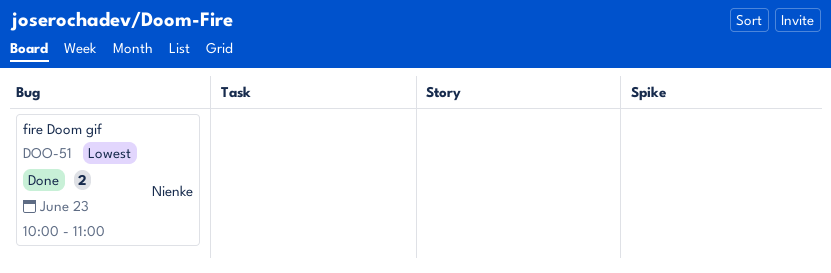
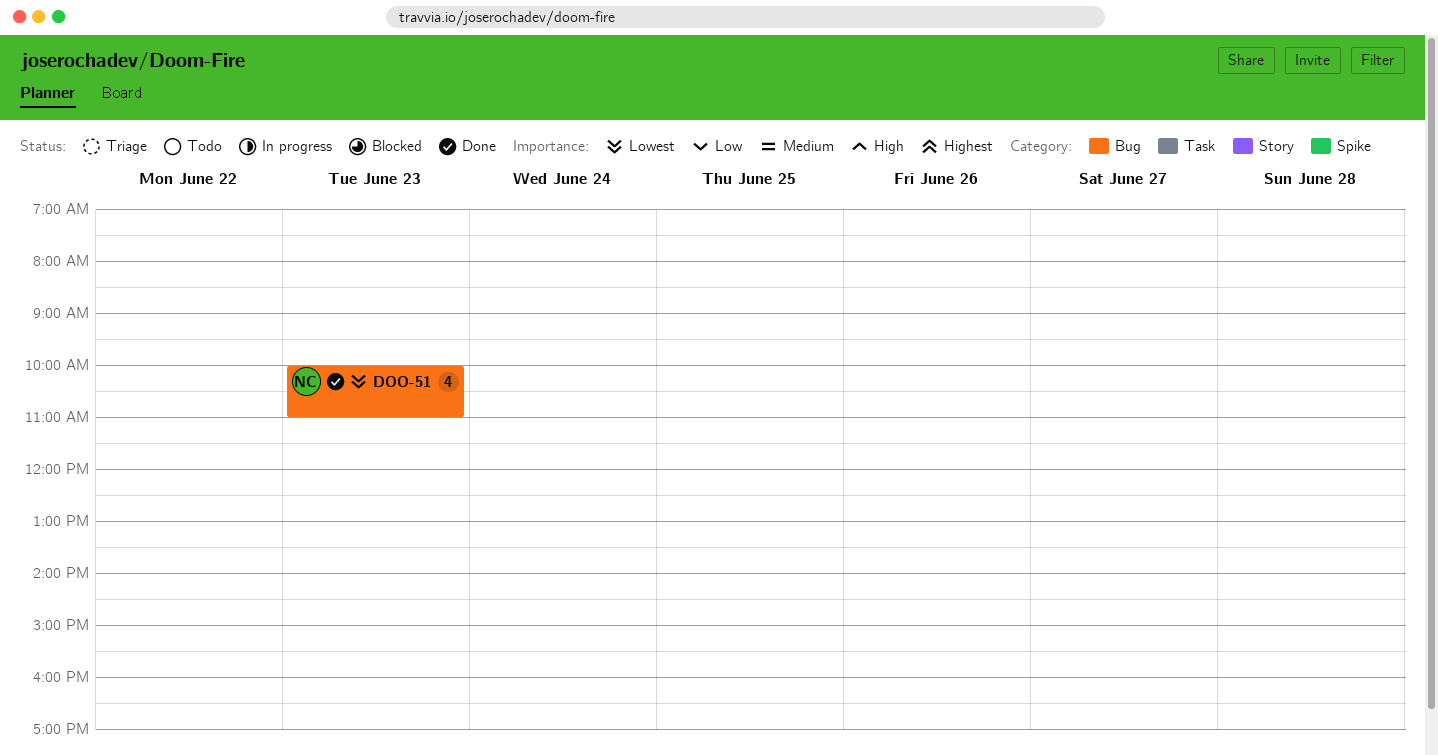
DOO-51, estimate: 2 -> 4

